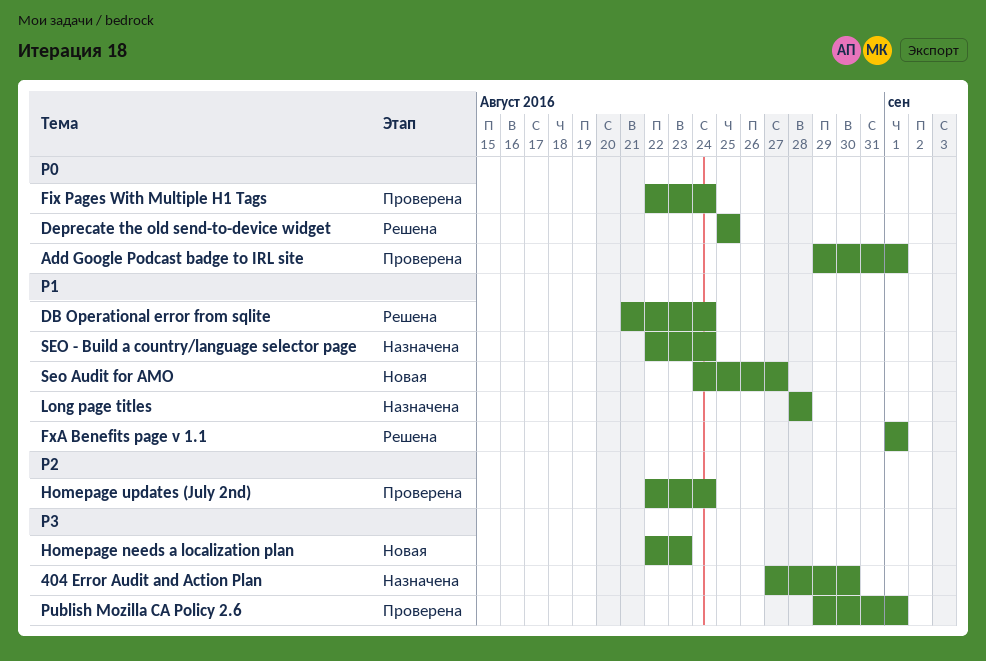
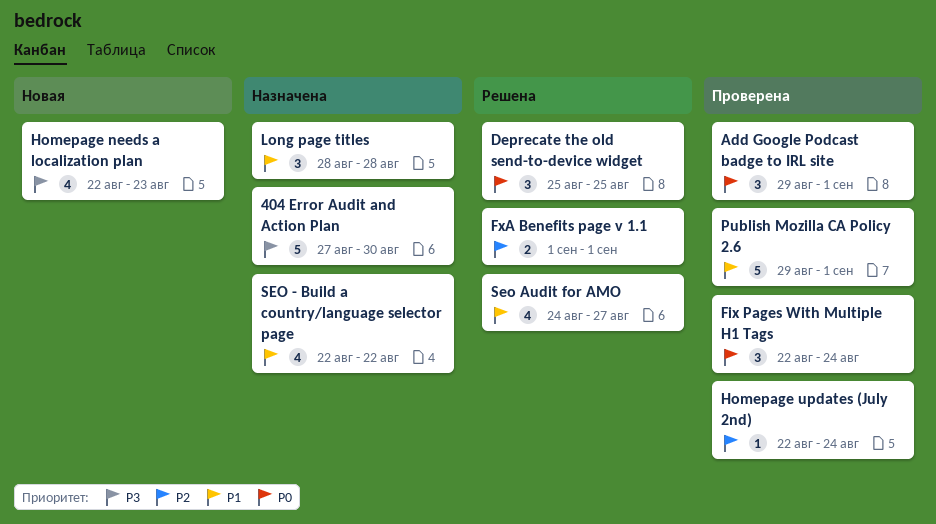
DB Operational error from sqlite: present -> none
FxA Benefits page v 1.1, priority: P1 -> P2
Publish Mozilla CA Policy 2.6, priority: P3 -> P1
SEO - Build a country/language selector page, due: Aug 24 -> Aug 22
Seo Audit for AMO, status: Новая -> Решена

